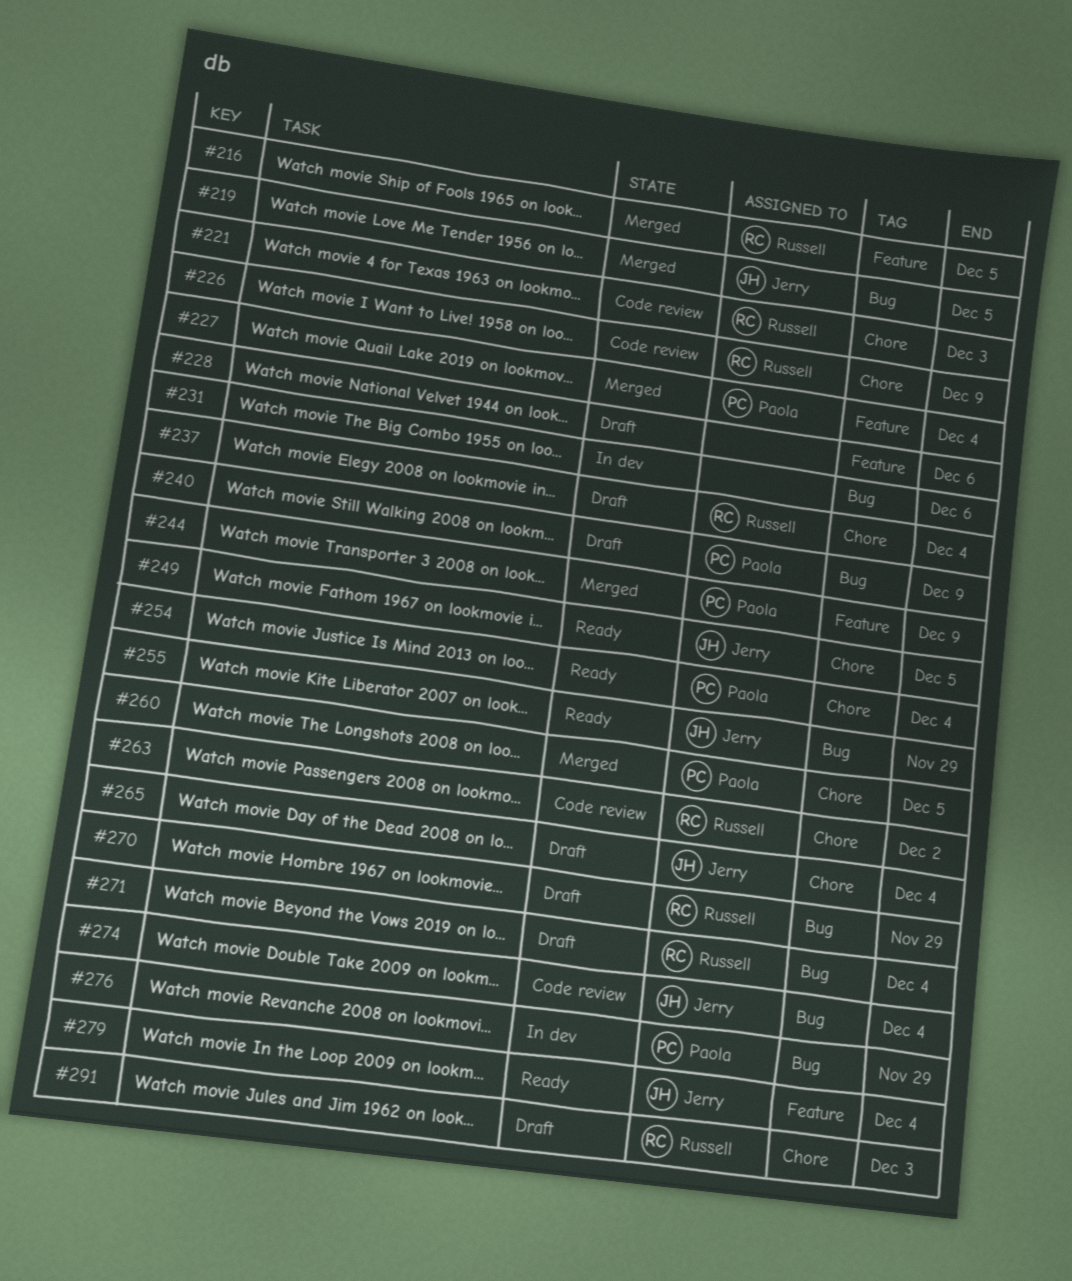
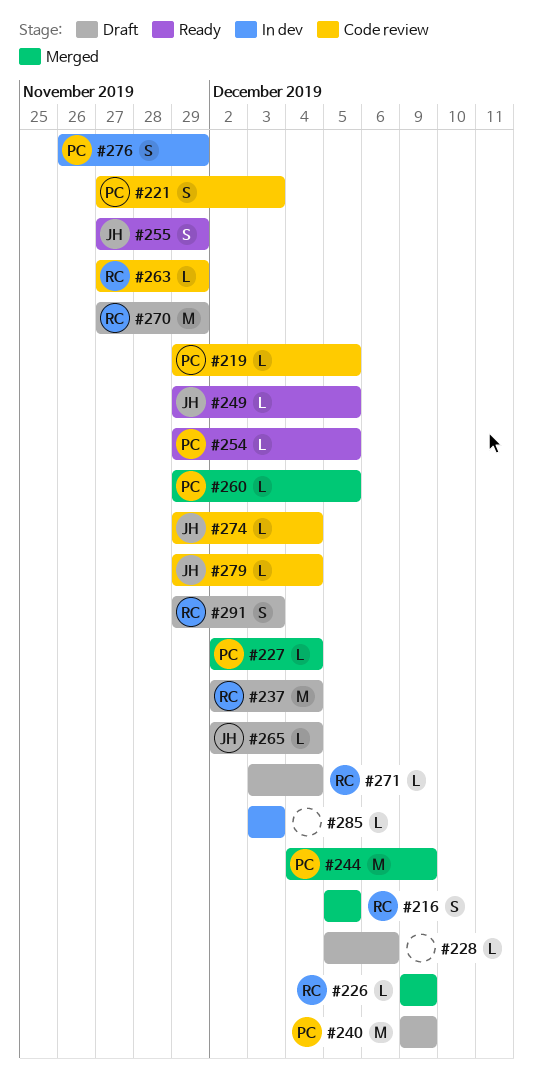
#219, status: Merged -> Code review
#219, owner: Jerry -> Paola
#221, owner: Russell -> Paola
#226, status: Code review -> Merged
#231: present -> none
#254, due: Dec 4 -> Dec 5
#263, due: Dec 2 -> Nov 29
#279, status: Ready -> Code review
#285: none -> present

